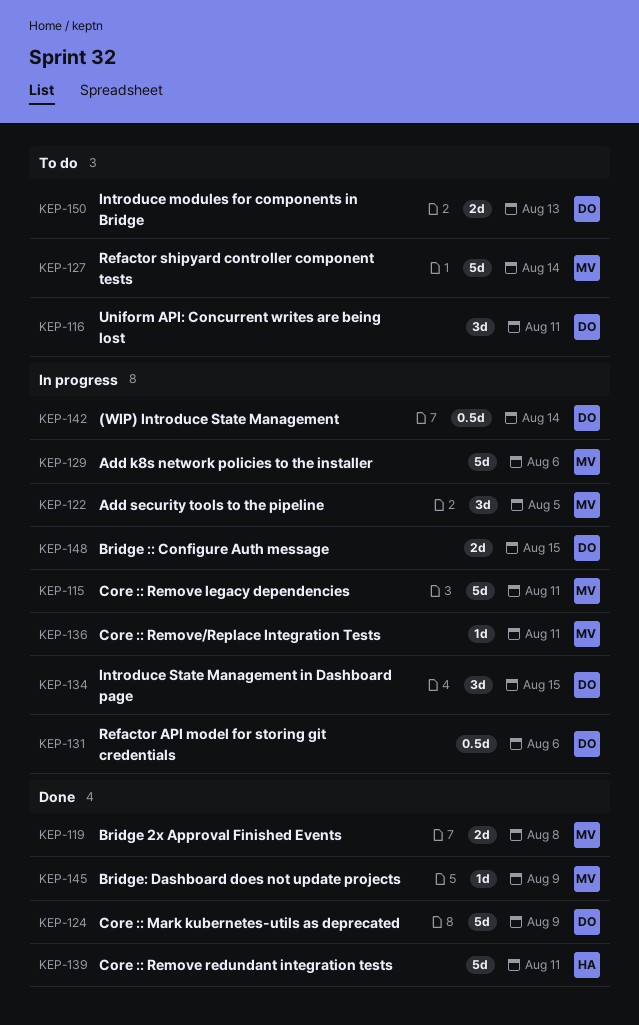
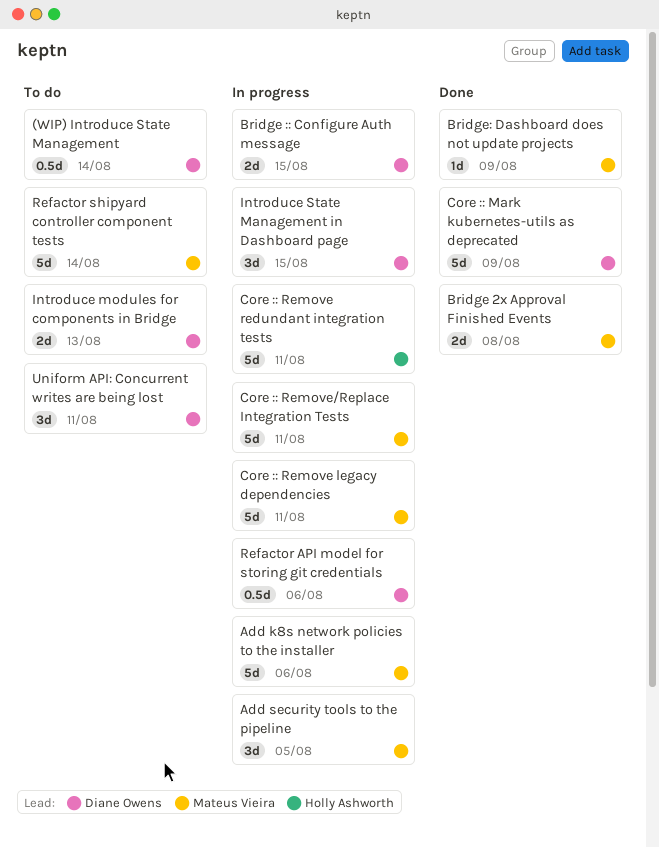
(WIP) Introduce State Management, status: In progress -> To do
Core :: Remove redundant integration tests, status: Done -> In progress
Core :: Remove/Replace Integration Tests, estimate: 1d -> 5d

